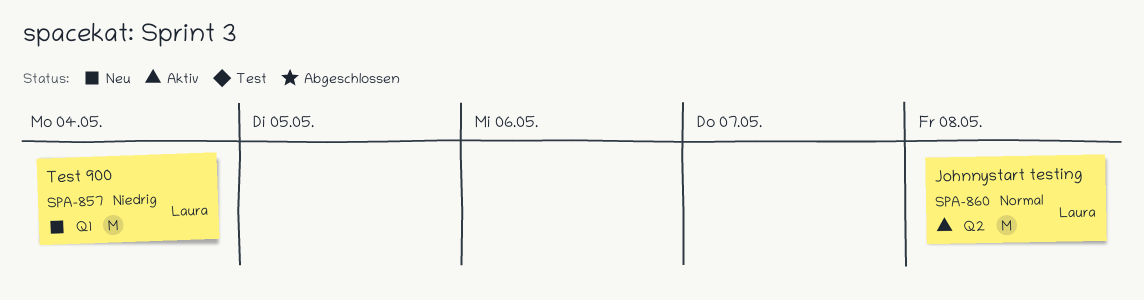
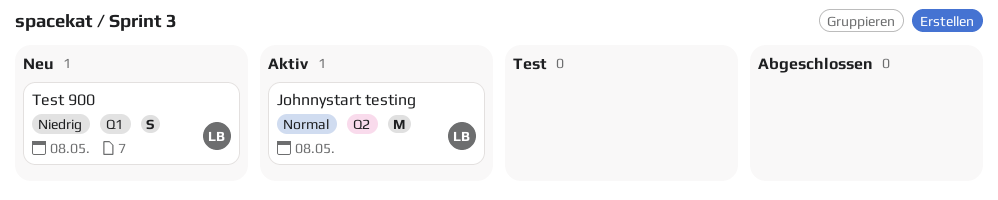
Test 900, estimate: M -> S
Test 900, due: May 4 -> May 8

